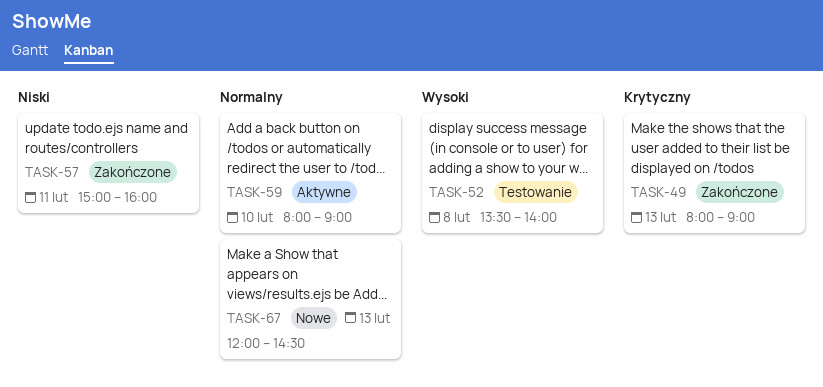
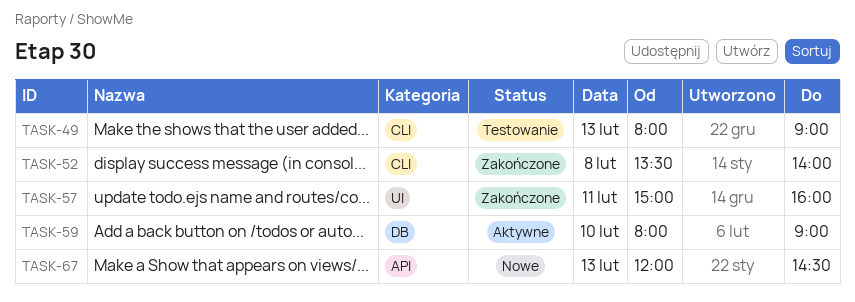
TASK-49, status: Zakończone -> Testowanie
TASK-52, status: Testowanie -> Zakończone

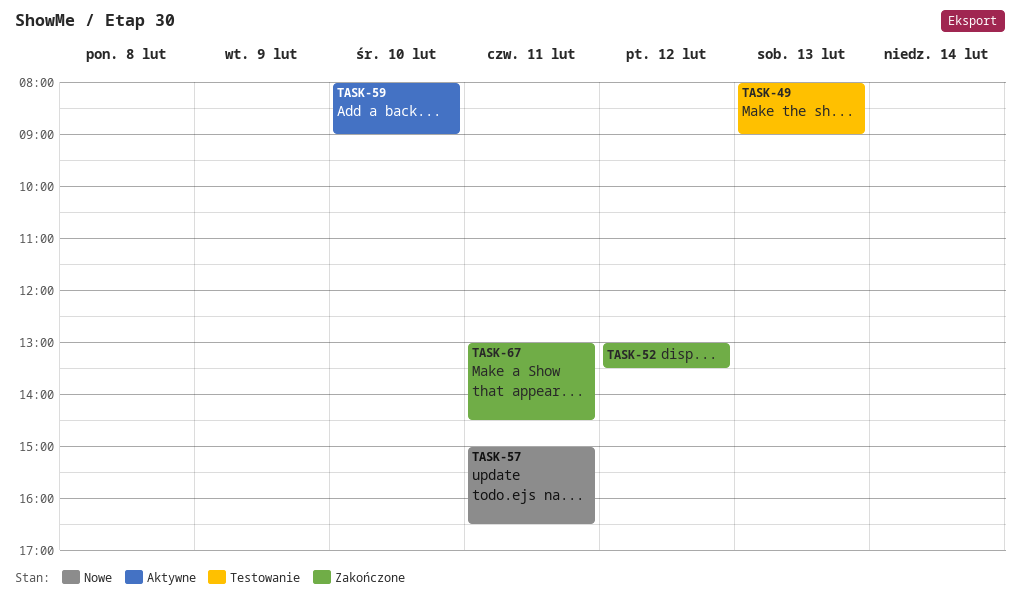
TASK-52, day: Feb 8 -> Feb 12
TASK-52, begins: 13:30 -> 13:00
TASK-52, ends: 14:00 -> 13:30
TASK-57, status: Zakończone -> Nowe
TASK-57, ends: 16:00 -> 16:30
TASK-67, status: Nowe -> Zakończone
TASK-67, day: Feb 13 -> Feb 11
TASK-67, begins: 12:00 -> 13:00

